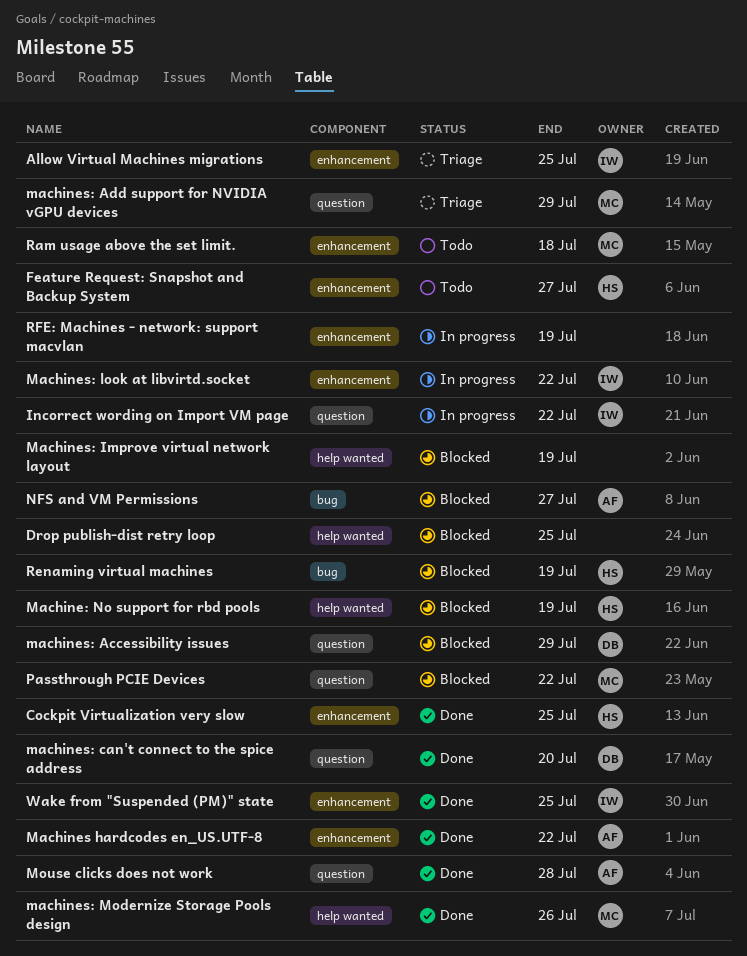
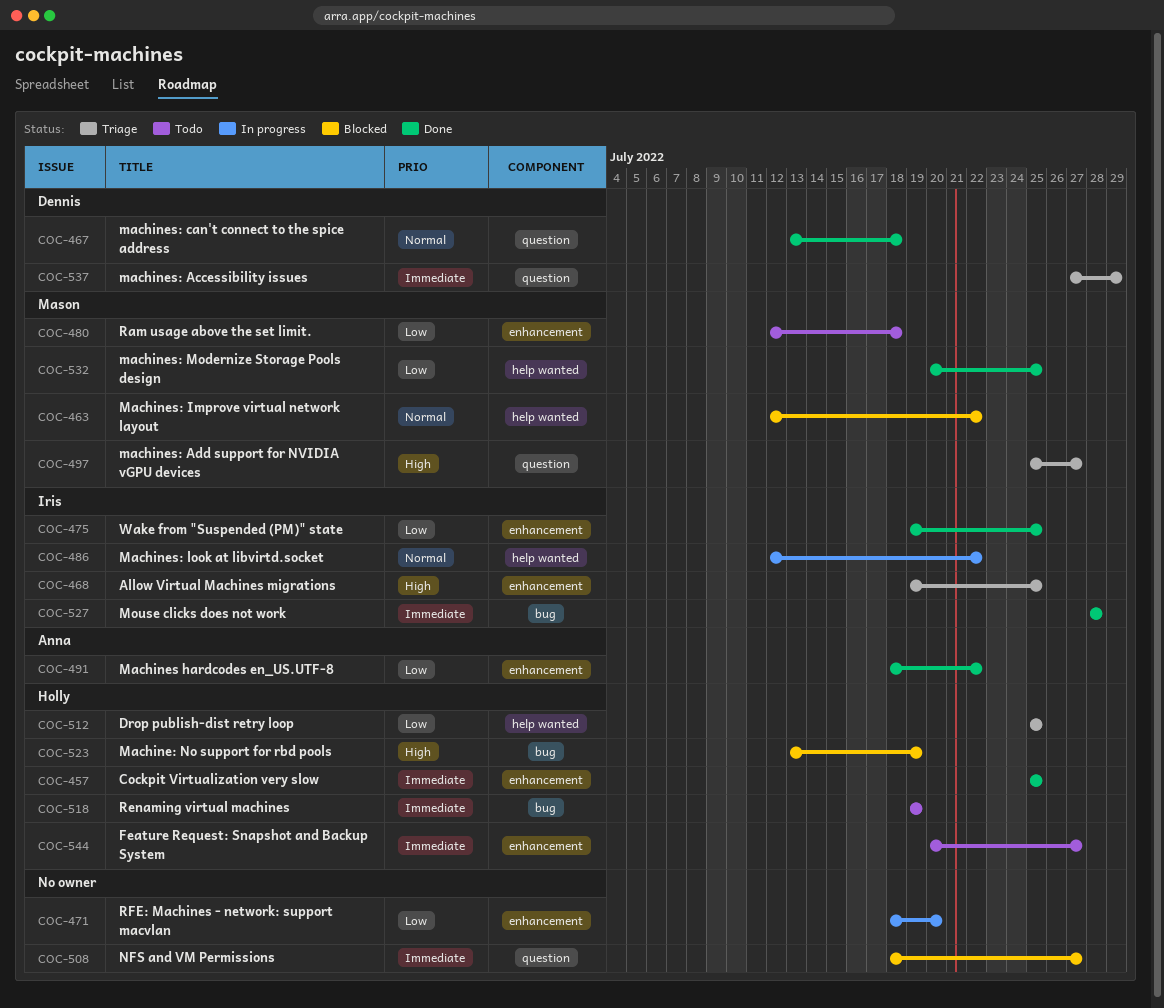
Drop publish-dist retry loop, status: Blocked -> Triage
Drop publish-dist retry loop, owner: none -> Holly
Incorrect wording on Import VM page: present -> none
Machine: No support for rbd pools, label: help wanted -> bug
machines: Accessibility issues, status: Blocked -> Triage
machines: Add support for NVIDIA vGPU devices, due: Jul 29 -> Jul 27
machines: can't connect to the spice address, due: Jul 20 -> Jul 18
Machines: Improve virtual network layout, owner: none -> Mason
Machines: Improve virtual network layout, due: Jul 19 -> Jul 22
Machines: look at libvirtd.socket, label: enhancement -> help wanted
machines: Modernize Storage Pools design, due: Jul 26 -> Jul 25
Mouse clicks does not work, owner: Anna -> Iris
Mouse clicks does not work, label: question -> bug
NFS and VM Permissions, owner: Anna -> none
NFS and VM Permissions, label: bug -> question
Passthrough PCIE Devices: present -> none
Renaming virtual machines, status: Blocked -> Todo
RFE: Machines - network: support macvlan, due: Jul 19 -> Jul 20

